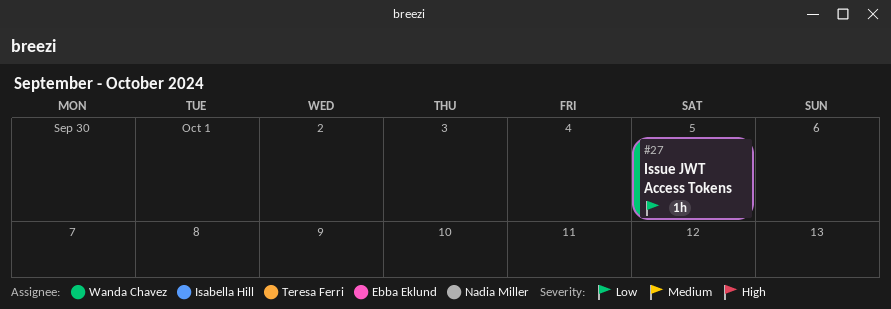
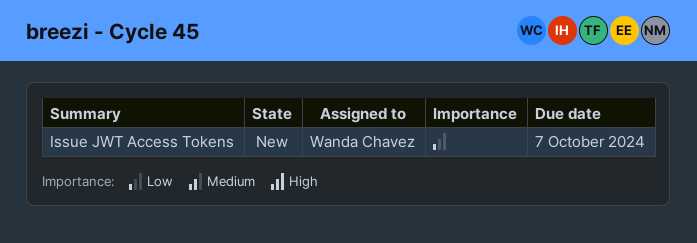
Issue JWT Access Tokens, due: Oct 5 -> Oct 7

